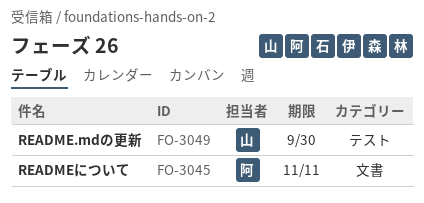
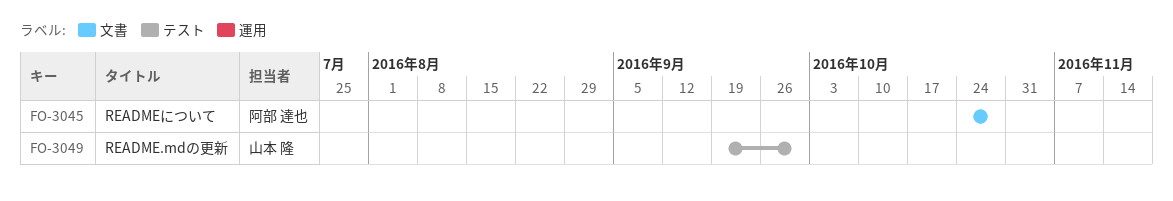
FO-3045, due: Nov 11 -> Oct 28

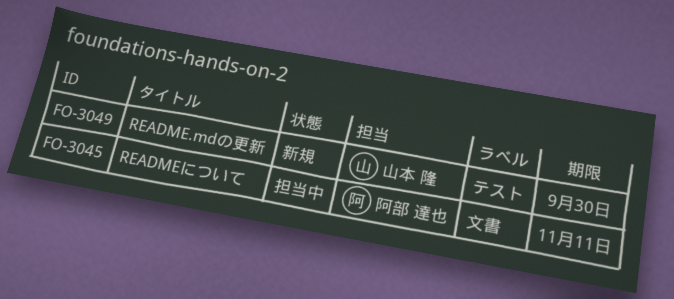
FO-3045, due: Oct 28 -> Nov 11

